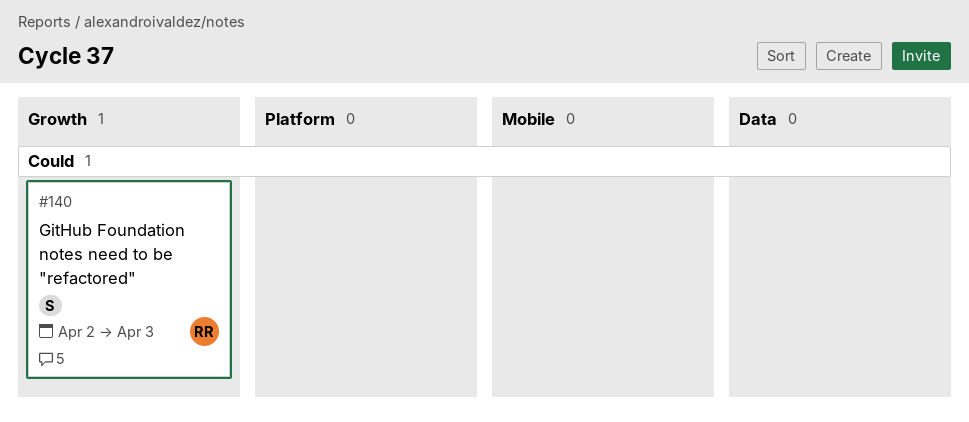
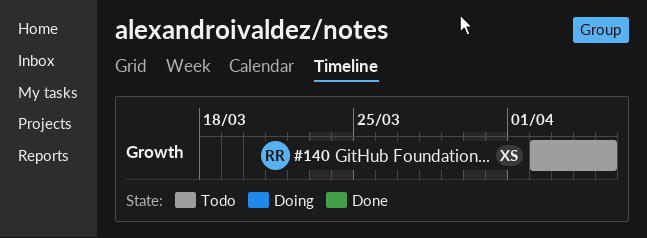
#140, estimate: S -> XS
#140, due: Apr 3 -> Apr 5

